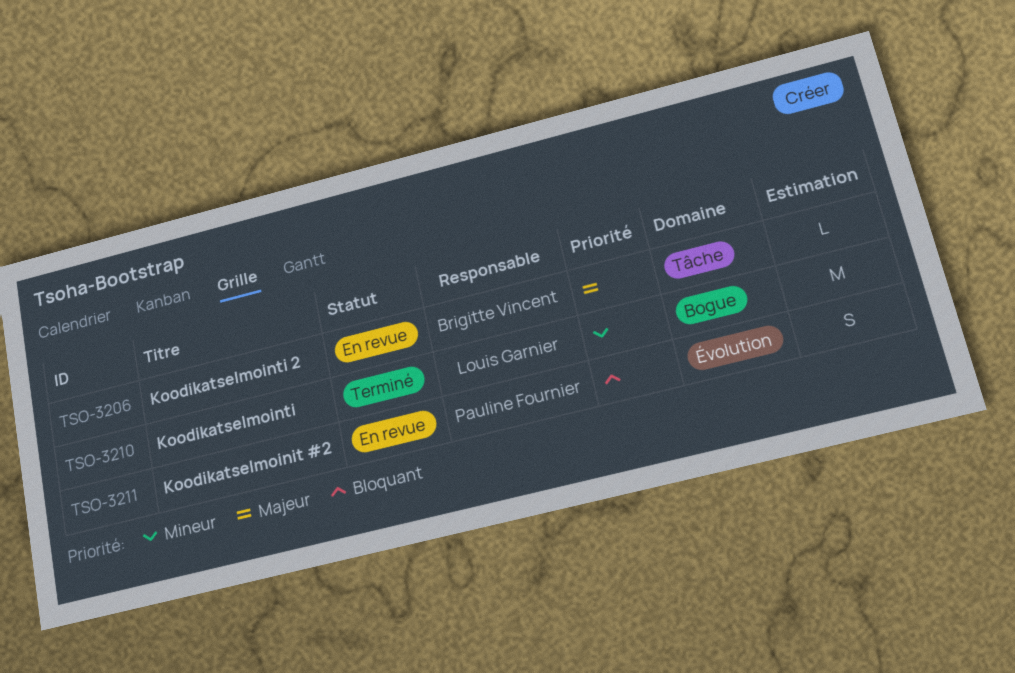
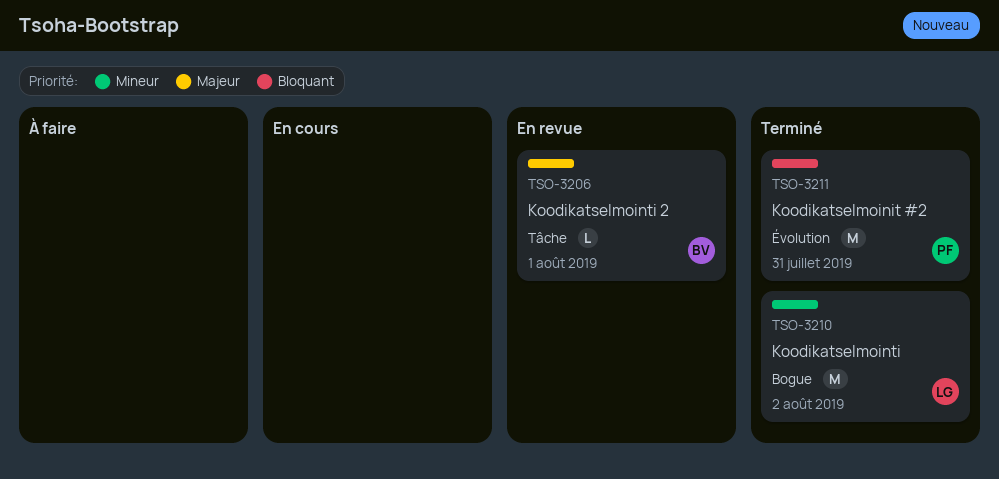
TSO-3211, status: En revue -> Terminé
TSO-3211, estimate: S -> M

